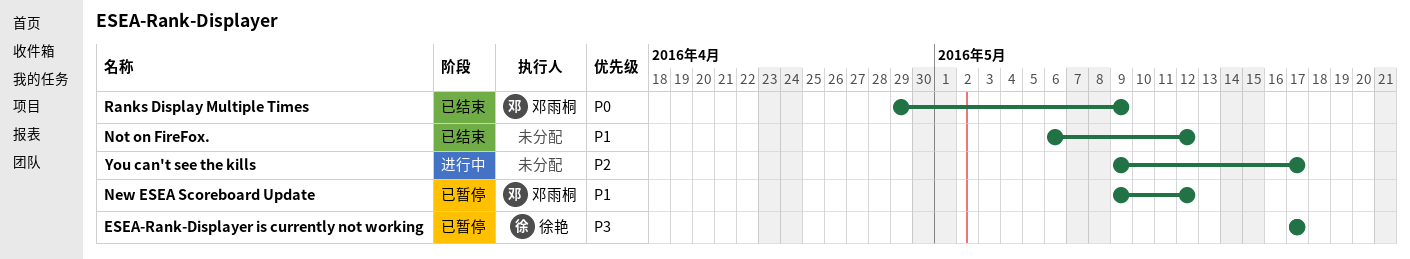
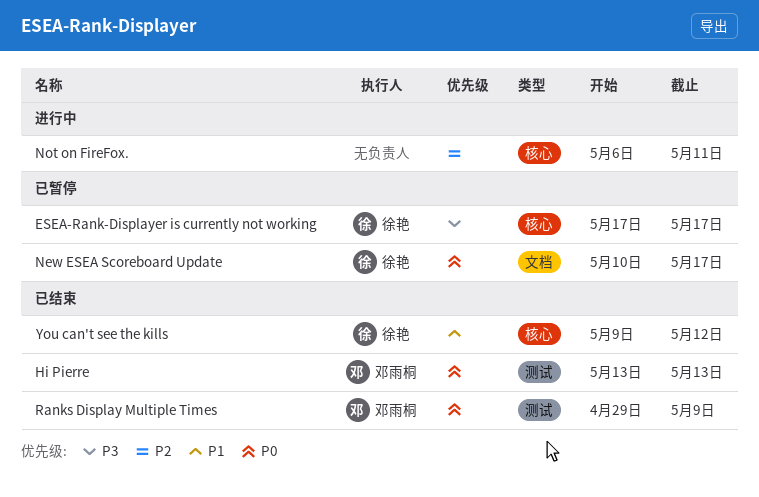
Hi Pierre: none -> present
New ESEA Scoreboard Update, owner: 邓雨桐 -> 徐艳
New ESEA Scoreboard Update, priority: P1 -> P0
New ESEA Scoreboard Update, start: May 9 -> May 10
New ESEA Scoreboard Update, due: May 12 -> May 17
Not on FireFox., status: 已结束 -> 进行中
Not on FireFox., priority: P1 -> P2
Not on FireFox., due: May 12 -> May 11
You can't see the kills, status: 进行中 -> 已结束
You can't see the kills, owner: none -> 徐艳
You can't see the kills, priority: P2 -> P1
You can't see the kills, due: May 17 -> May 12

